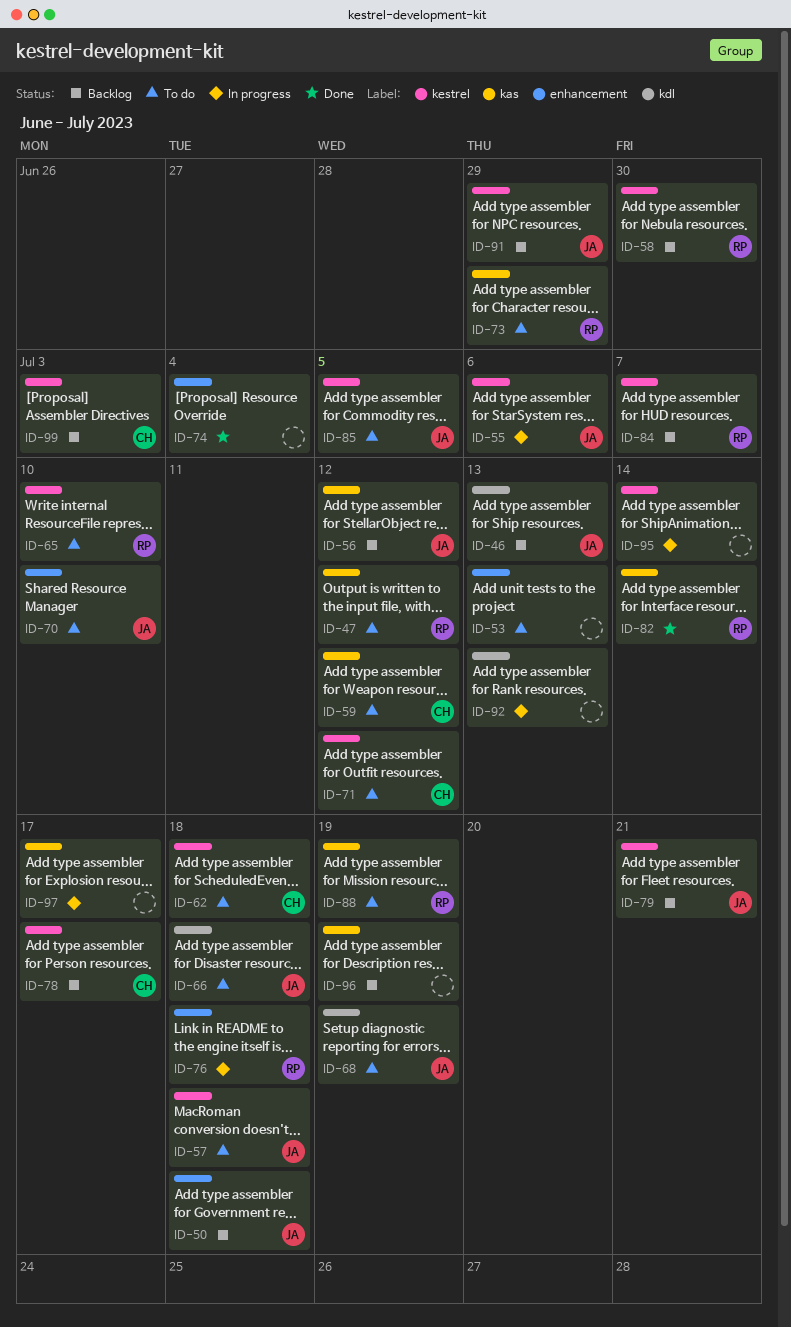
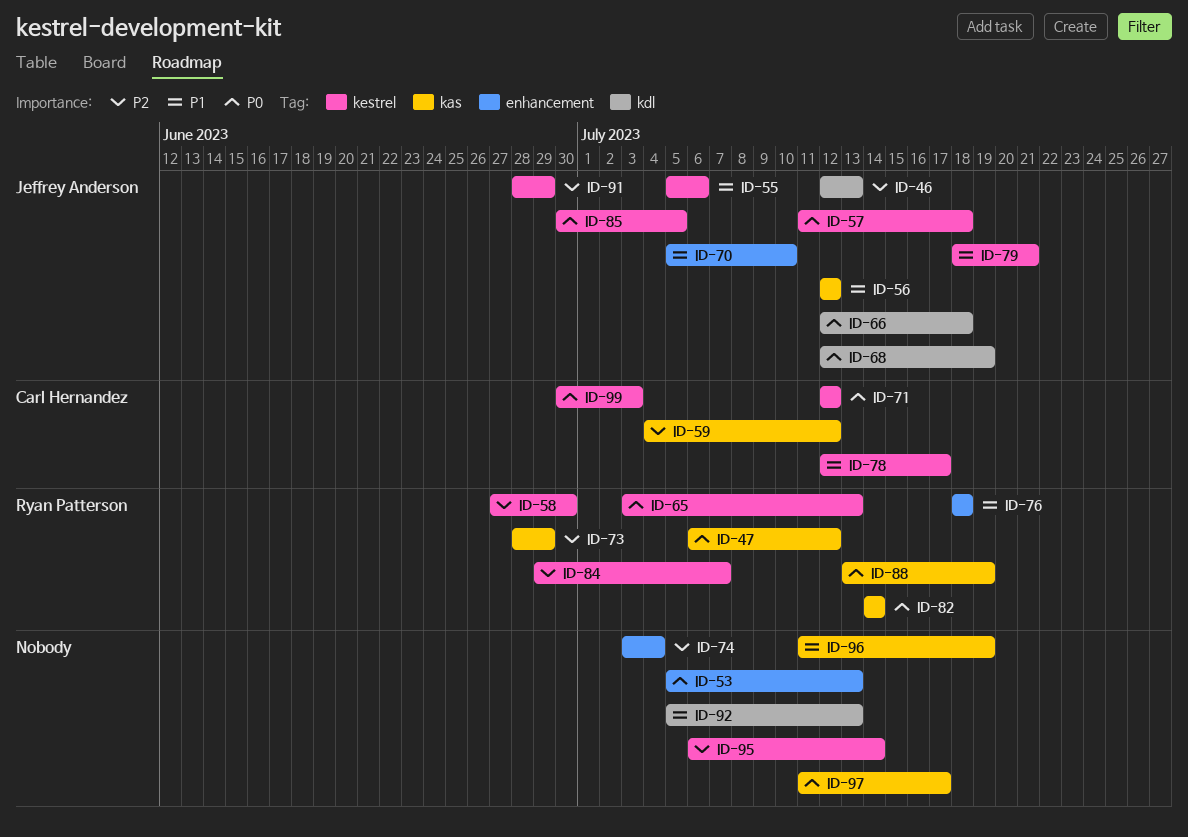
ID-50: present -> none
ID-62: present -> none
ID-65, due: Jul 10 -> Jul 13

